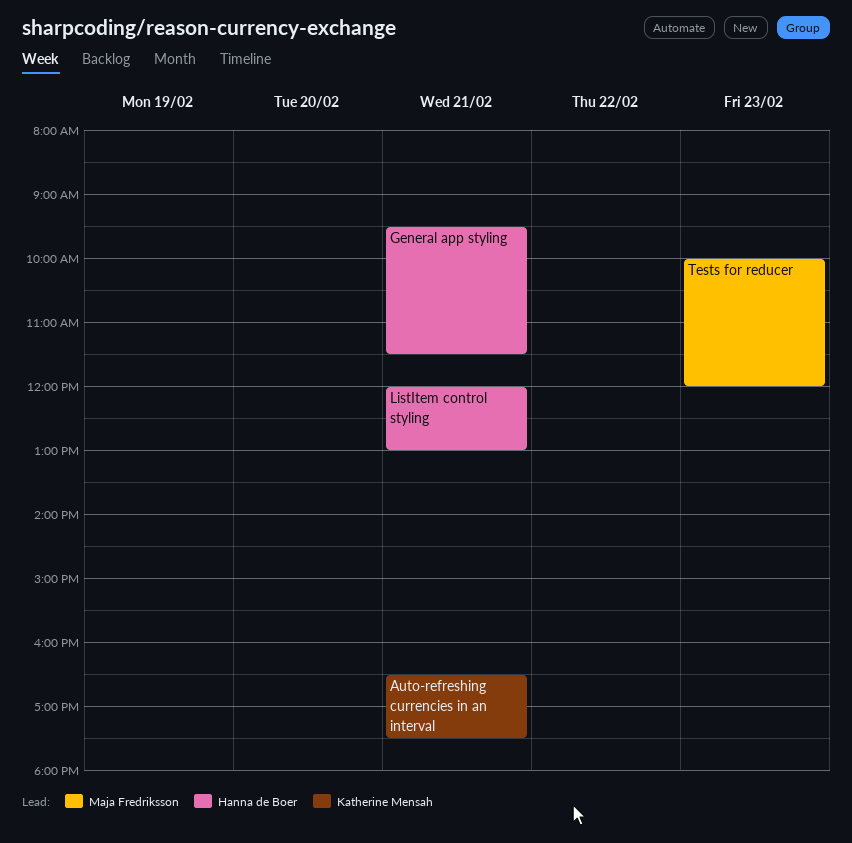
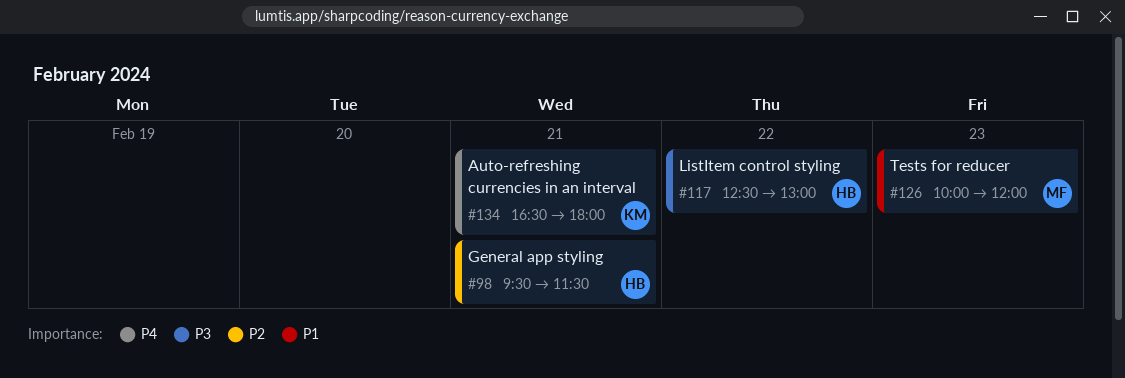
Auto-refreshing currencies in an interval, ends: 17:30 -> 18:00
ListItem control styling, day: Feb 21 -> Feb 22
ListItem control styling, begins: 12:00 -> 12:30

